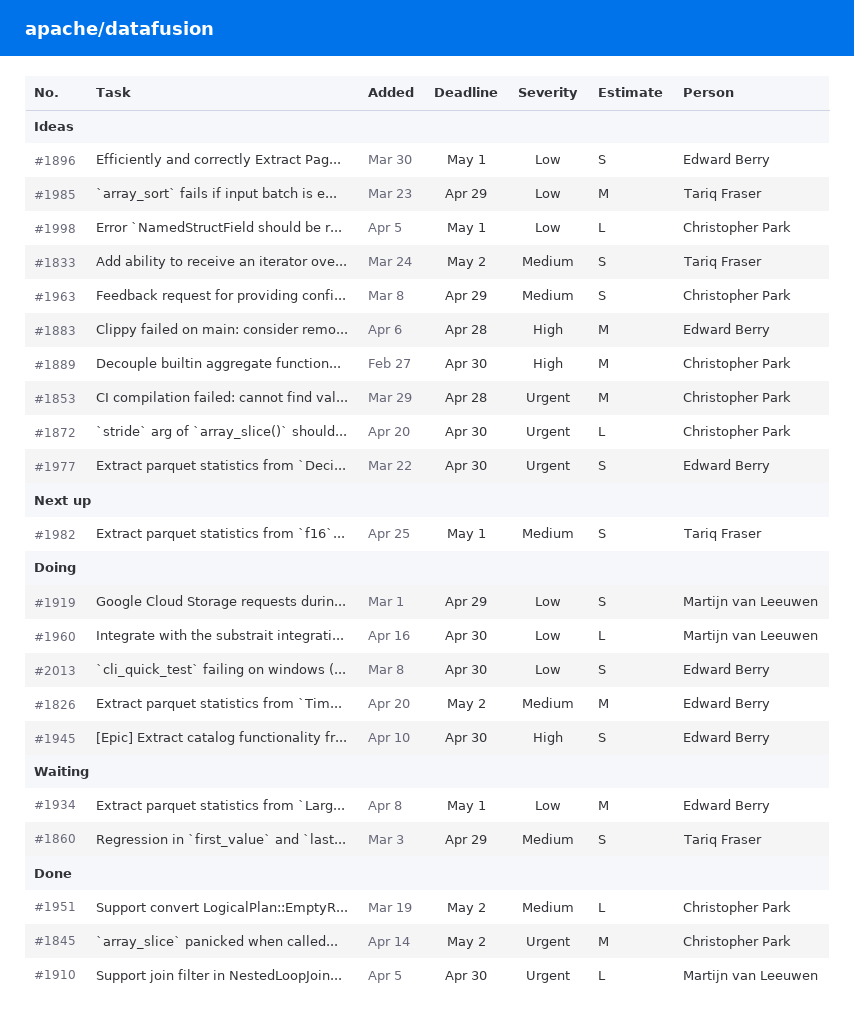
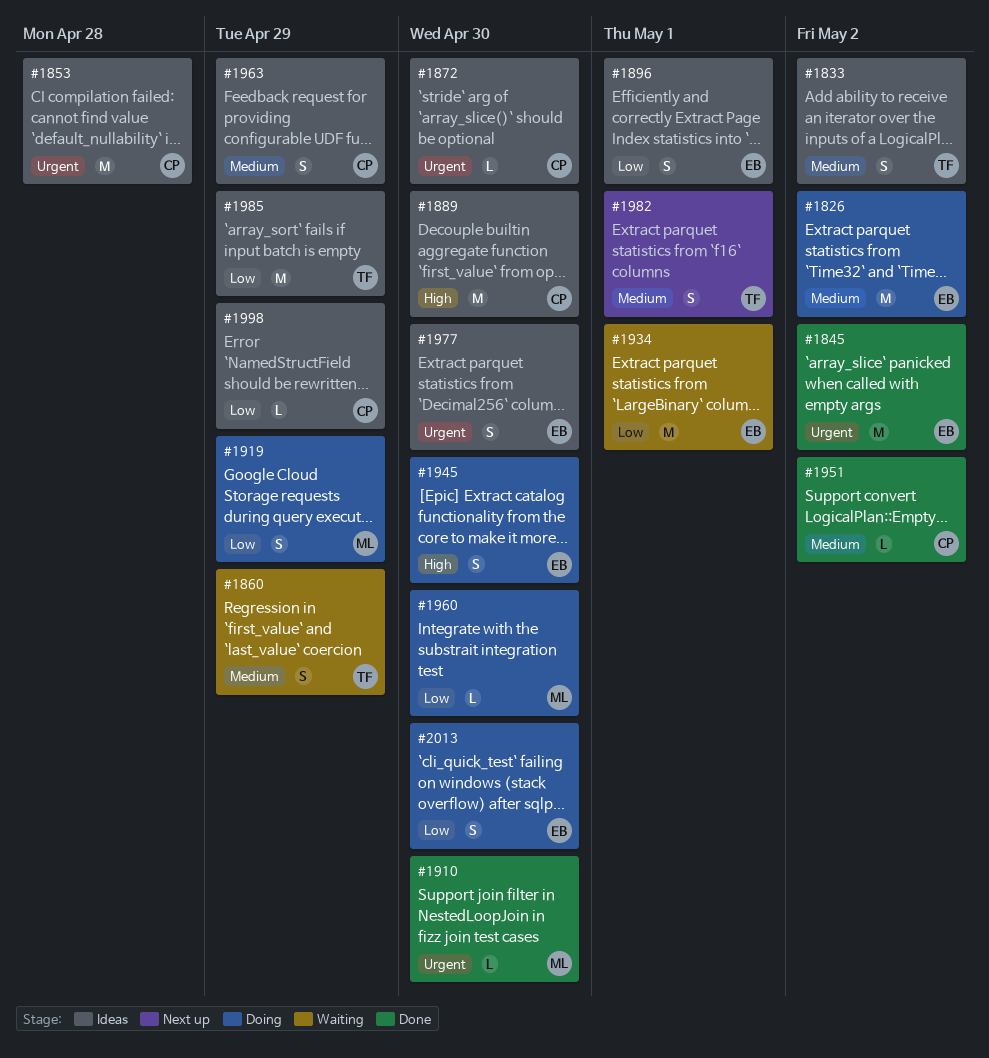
#1845, owner: Christopher Park -> Edward Berry
#1883: present -> none
#1998, due: May 1 -> Apr 29

